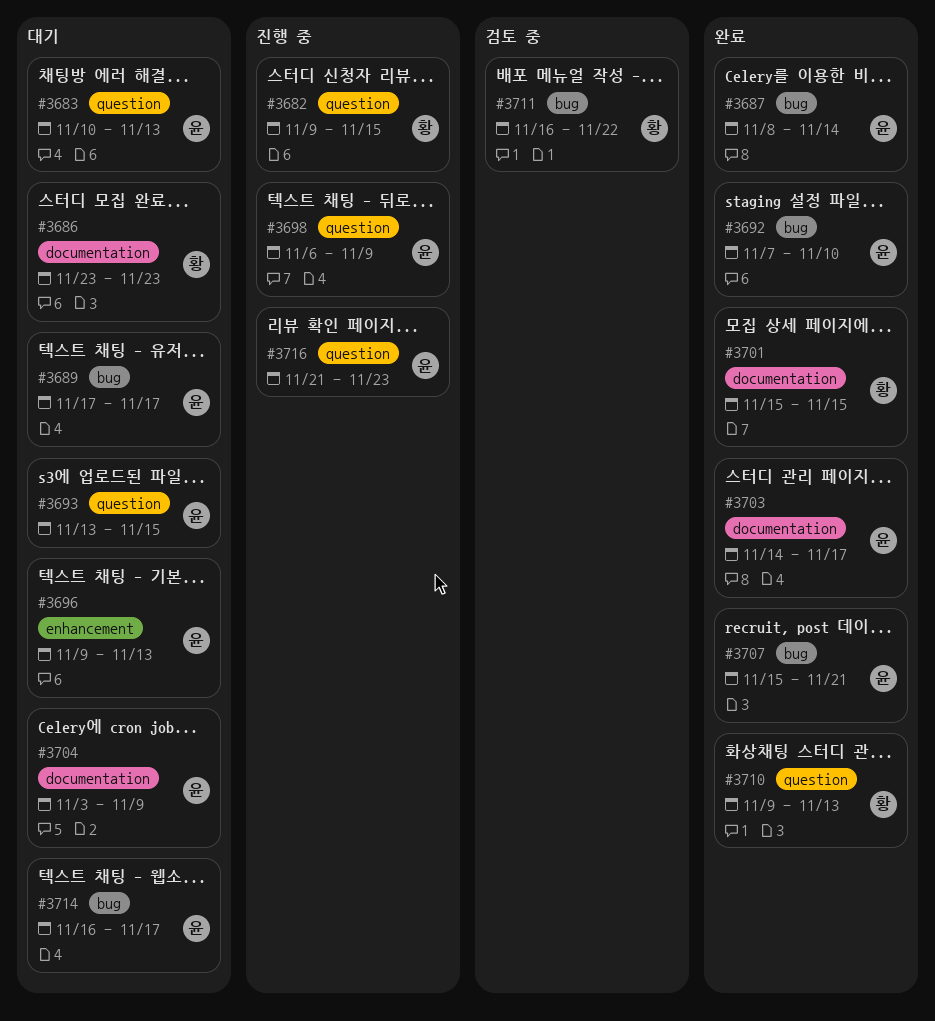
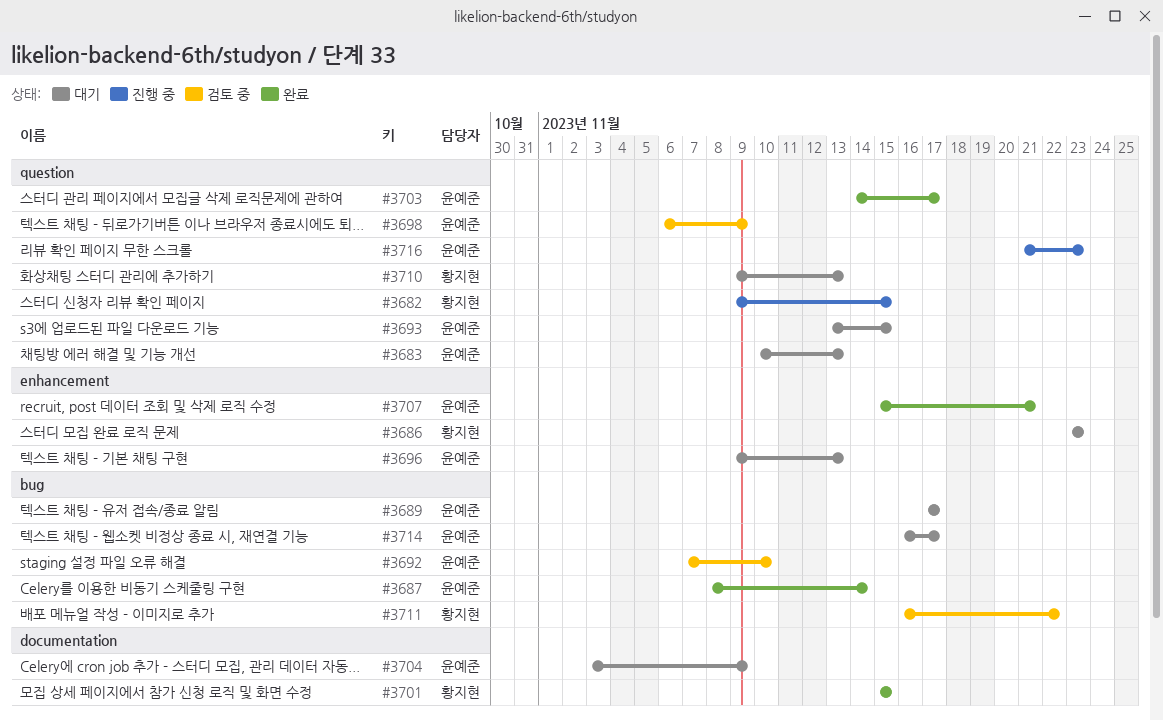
#3686, label: documentation -> enhancement
#3692, status: 완료 -> 검토 중
#3698, status: 진행 중 -> 검토 중
#3703, label: documentation -> question
#3707, label: bug -> enhancement
#3710, status: 완료 -> 대기

